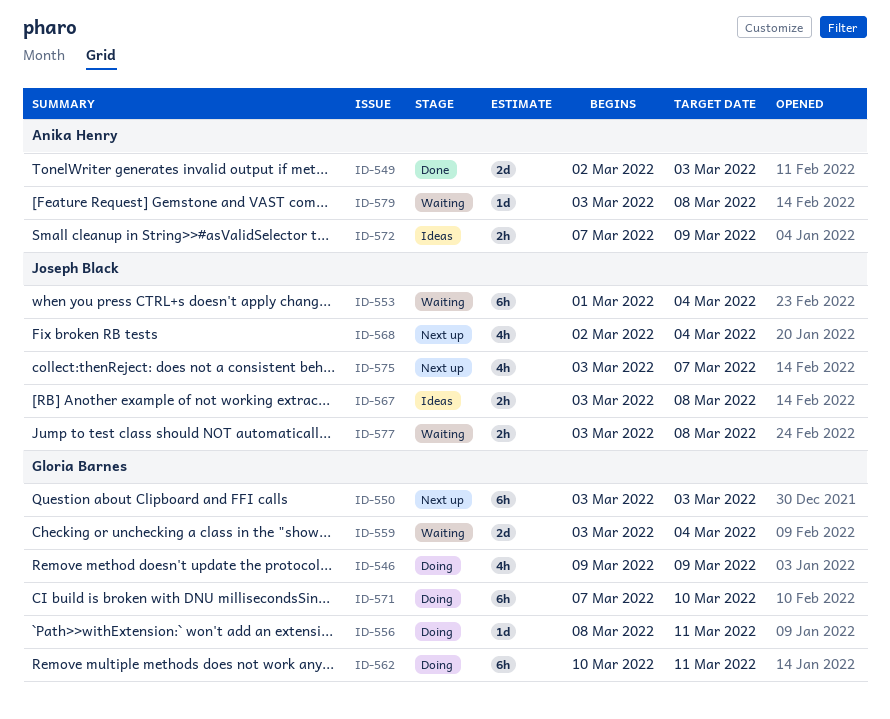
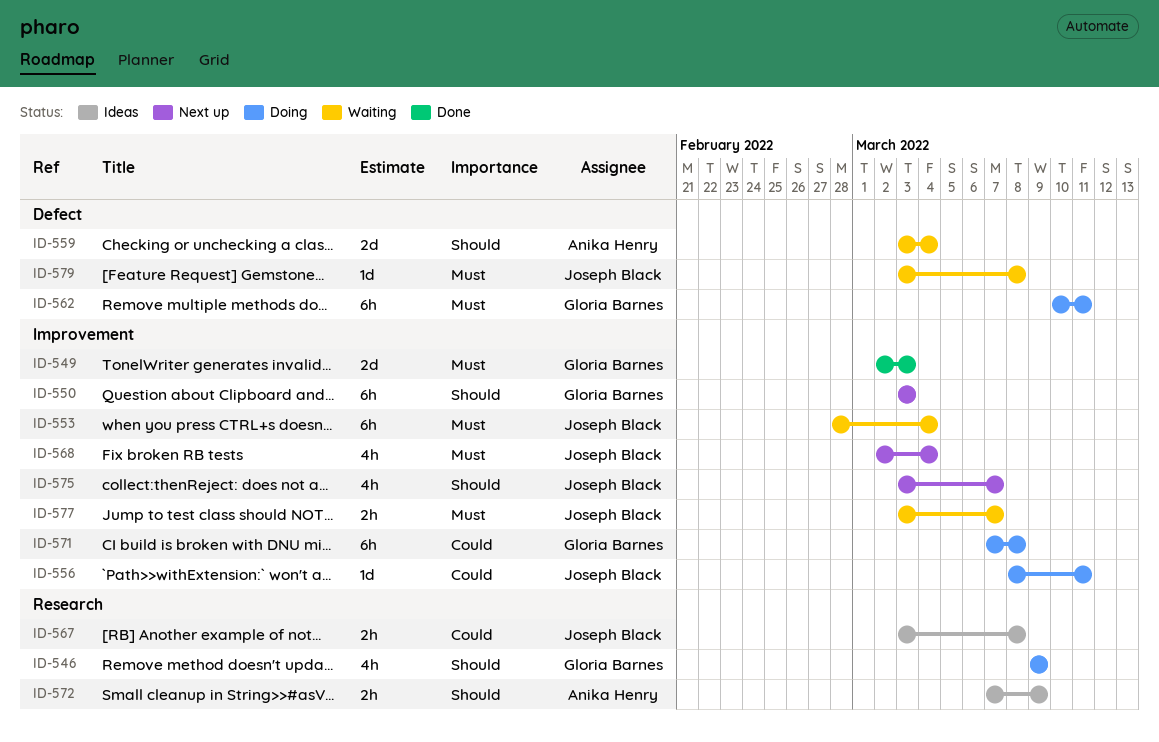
ID-549, owner: Anika Henry -> Gloria Barnes
ID-553, start: Mar 1 -> Feb 28
ID-556, owner: Gloria Barnes -> Joseph Black
ID-559, owner: Gloria Barnes -> Anika Henry
ID-571, due: Mar 10 -> Mar 8
ID-577, due: Mar 8 -> Mar 7
ID-579, owner: Anika Henry -> Joseph Black

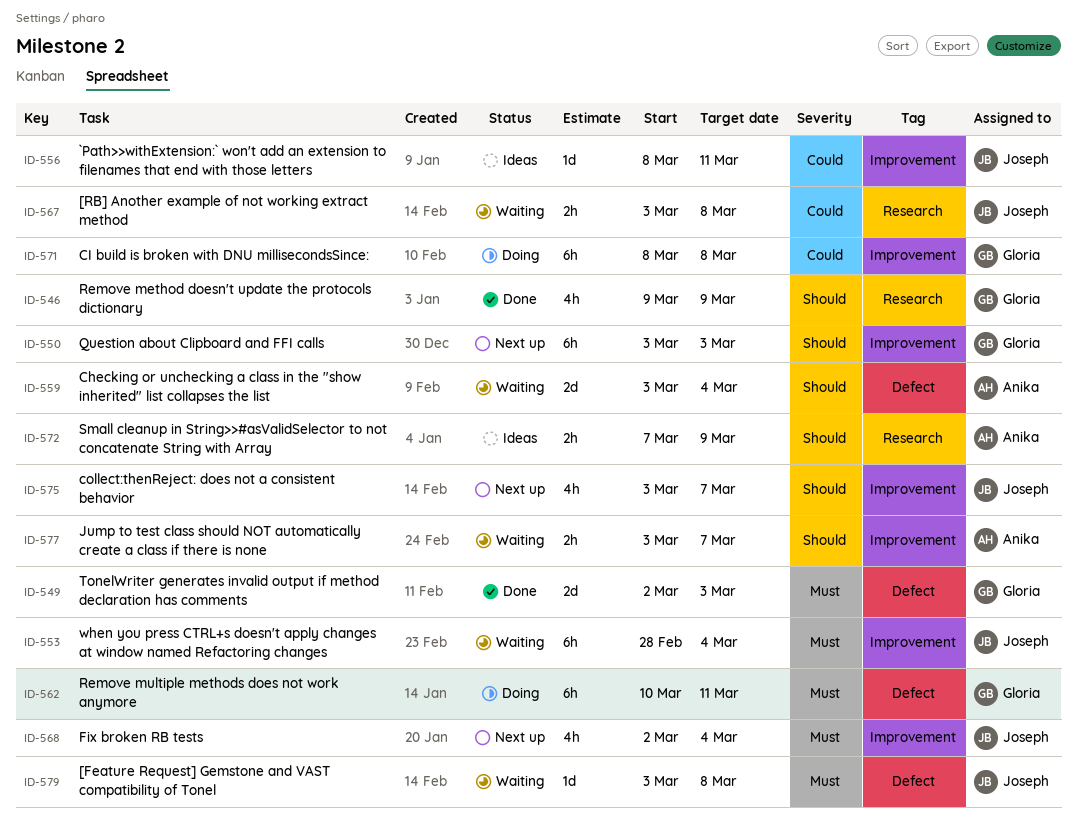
ID-546, status: Doing -> Done
ID-549, label: Improvement -> Defect
ID-556, status: Doing -> Ideas
ID-567, status: Ideas -> Waiting
ID-571, start: Mar 7 -> Mar 8
ID-577, owner: Joseph Black -> Anika Henry
ID-577, priority: Must -> Should

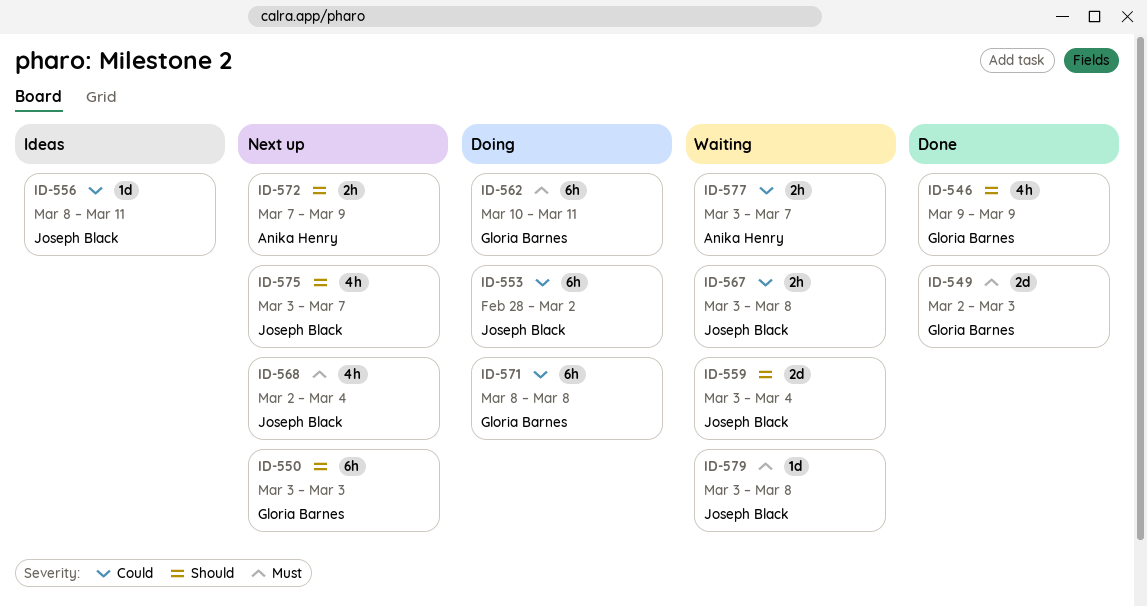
ID-553, status: Waiting -> Doing
ID-553, priority: Must -> Could
ID-553, due: Mar 4 -> Mar 2
ID-559, owner: Anika Henry -> Joseph Black
ID-572, status: Ideas -> Next up
ID-577, priority: Should -> Could

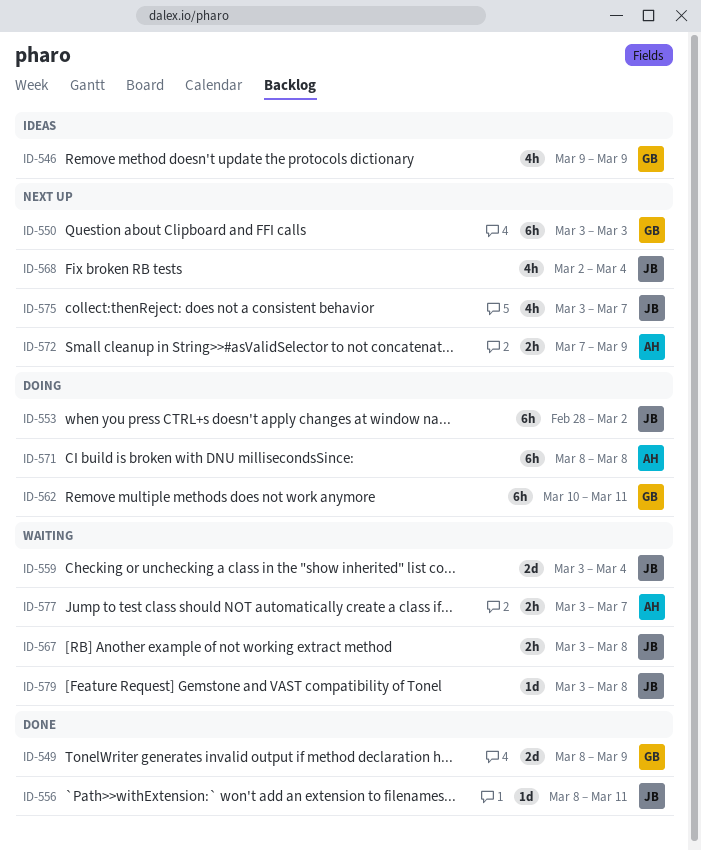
ID-546, status: Done -> Ideas
ID-549, start: Mar 2 -> Mar 8
ID-549, due: Mar 3 -> Mar 9
ID-556, status: Ideas -> Done
ID-571, owner: Gloria Barnes -> Anika Henry

